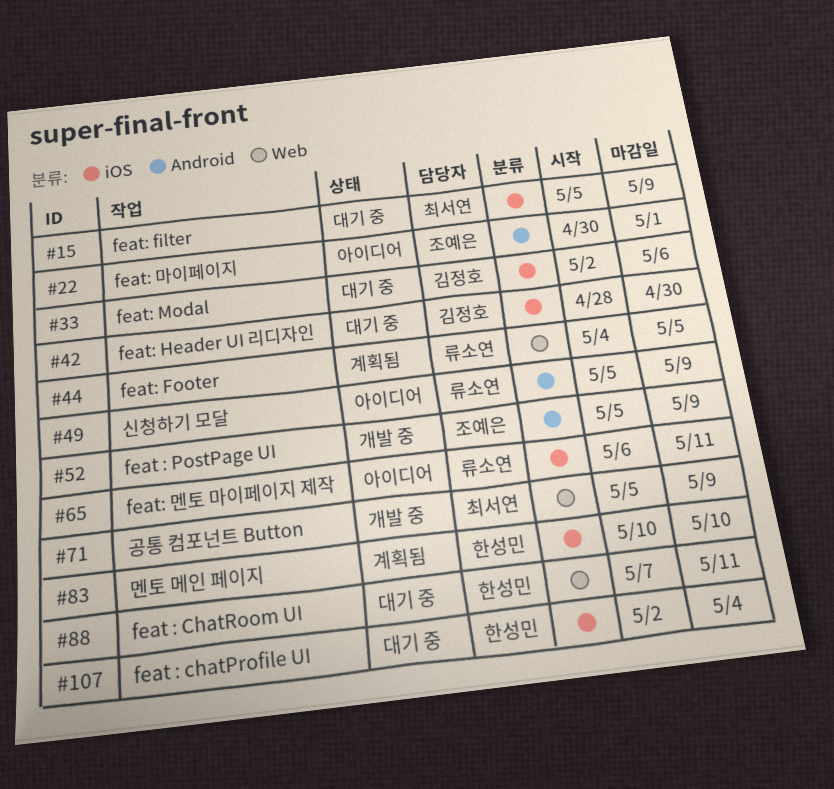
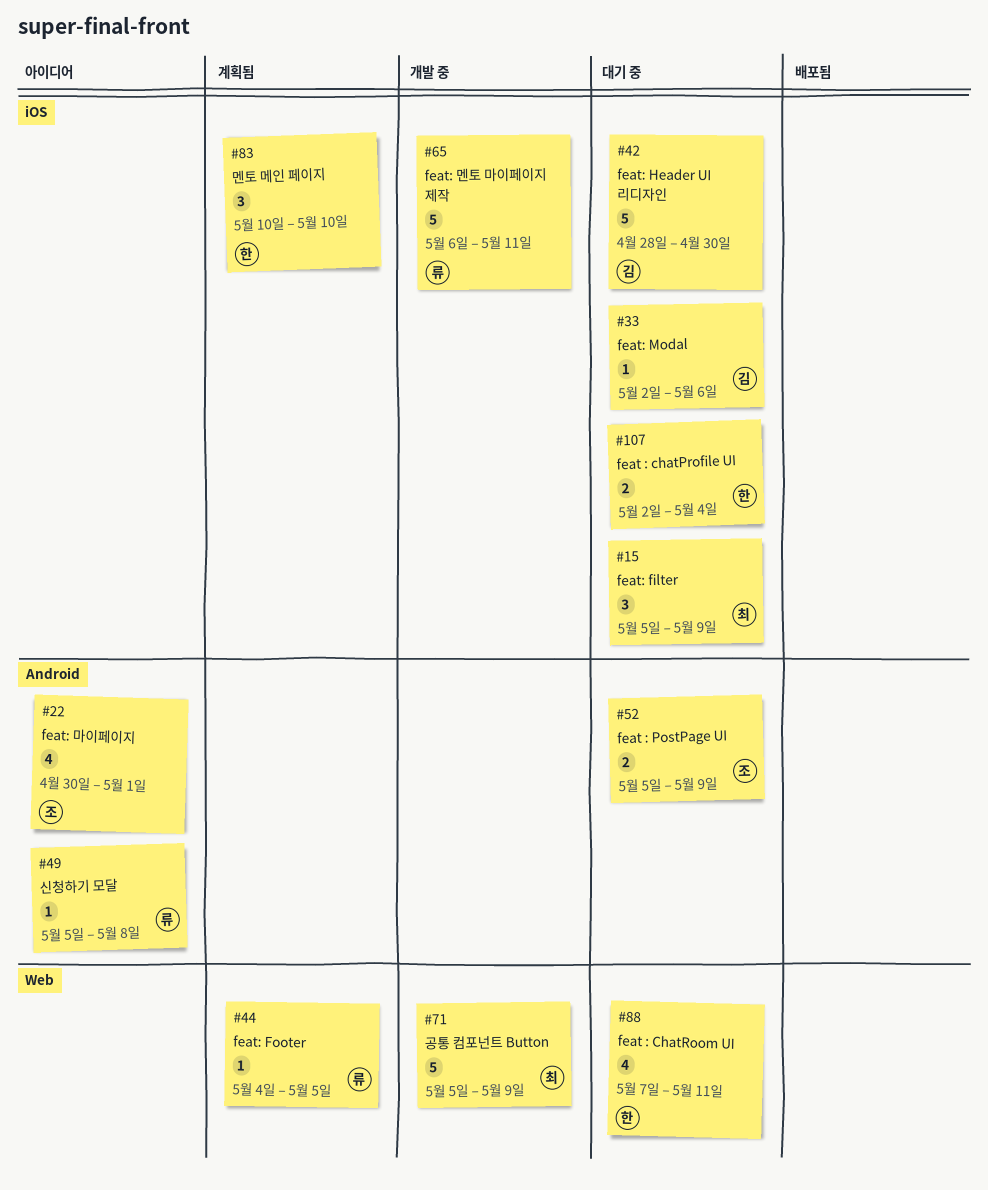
#49, due: May 9 -> May 8
#52, status: 개발 중 -> 대기 중
#65, status: 아이디어 -> 개발 중

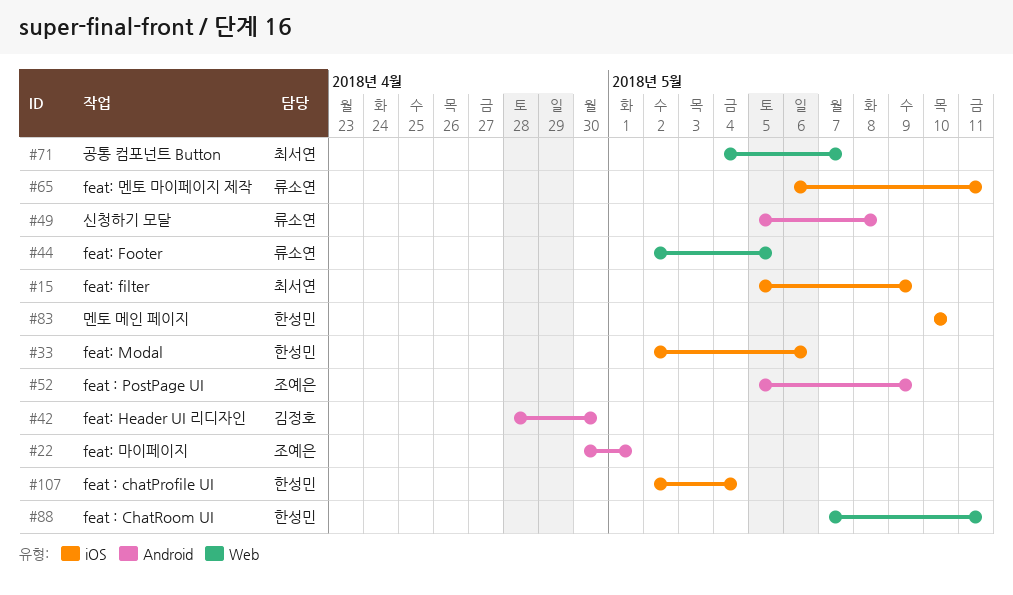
#33, owner: 김정호 -> 한성민
#42, label: iOS -> Android
#44, start: May 4 -> May 2
#71, start: May 5 -> May 4
#71, due: May 9 -> May 7

